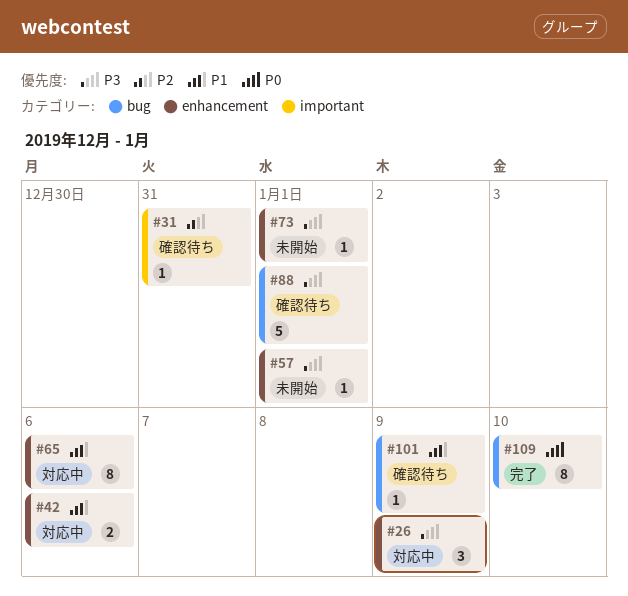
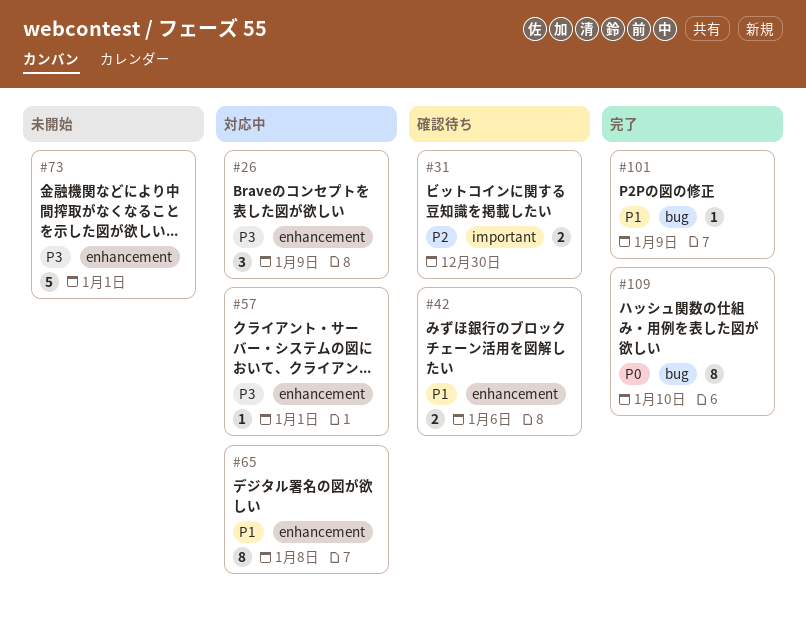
#31, estimate: 1 -> 2
#31, due: Dec 31 -> Dec 30
#42, status: 対応中 -> 確認待ち
#57, status: 未開始 -> 対応中
#65, due: Jan 6 -> Jan 8
#73, estimate: 1 -> 5
#88: present -> none
#101, status: 確認待ち -> 完了

